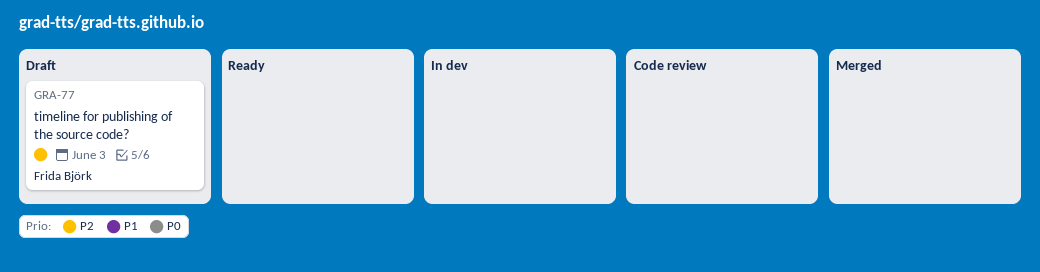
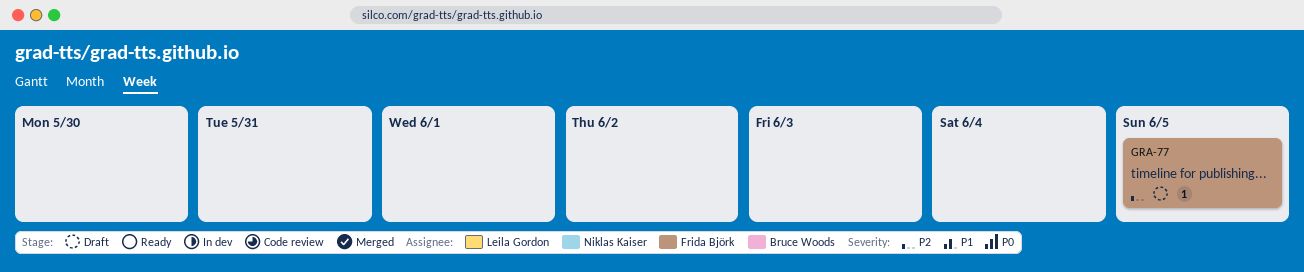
GRA-77, due: Jun 3 -> Jun 5

